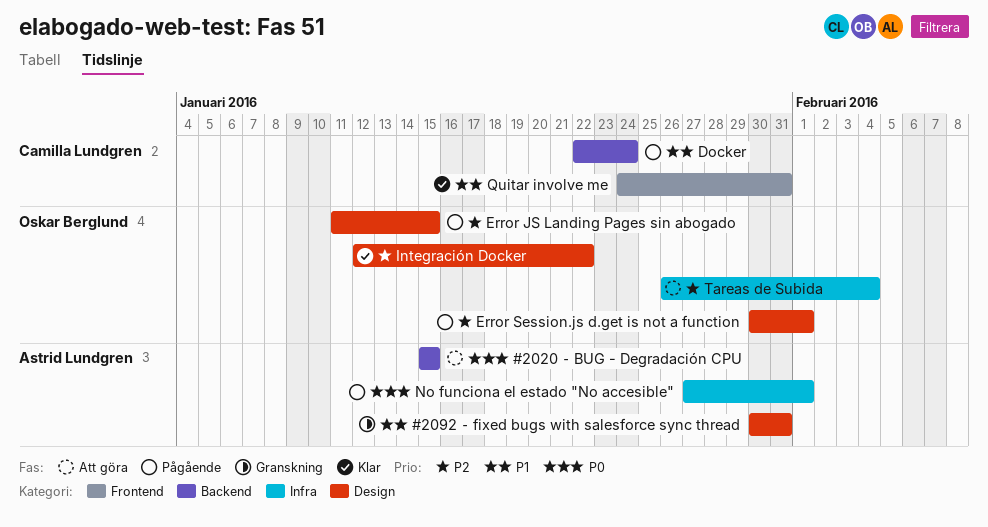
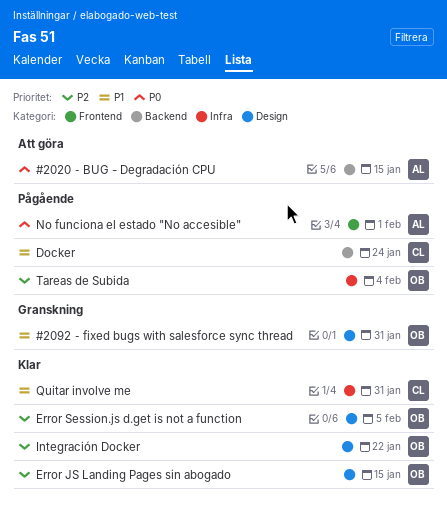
#2092 ⁃ fixed bugs with salesforce sync thread, owner: Astrid Lundgren -> Oskar Berglund
Error JS Landing Pages sin abogado, status: Pågående -> Klar
Error Session.js d.get is not a function, status: Pågående -> Klar
Error Session.js d.get is not a function, due: Feb 1 -> Feb 5
No funciona el estado "No accesible", label: Infra -> Frontend
Quitar involve me, label: Frontend -> Infra
Tareas de Subida, status: Att göra -> Pågående

